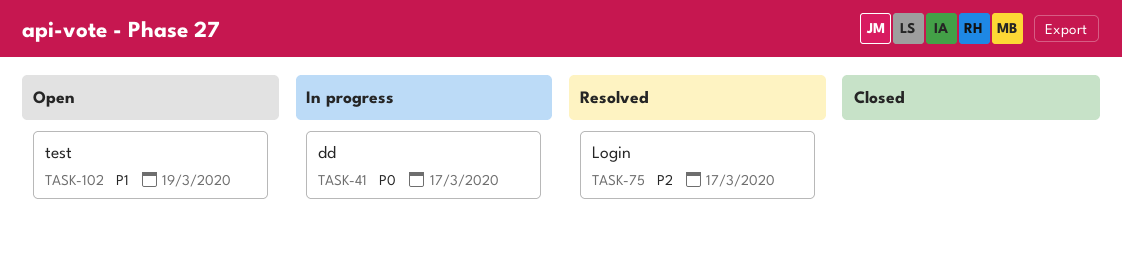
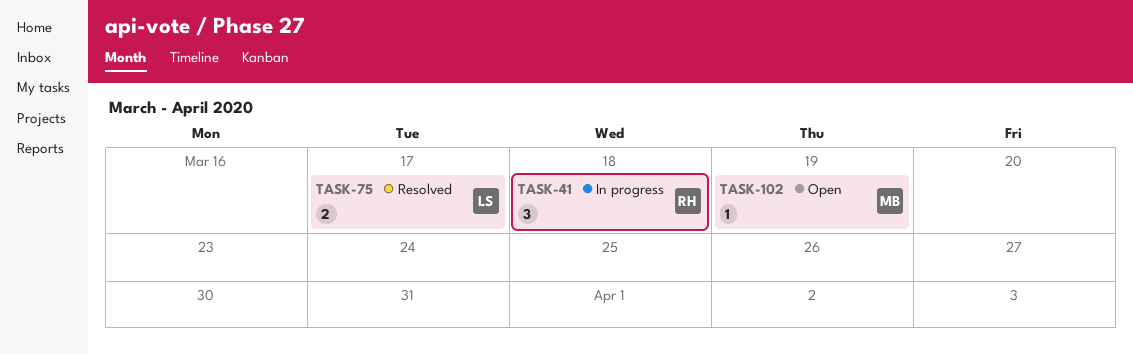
TASK-41, due: Mar 17 -> Mar 18

